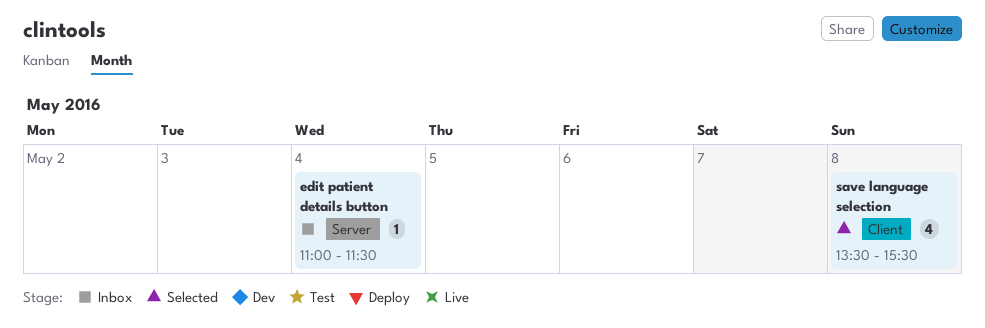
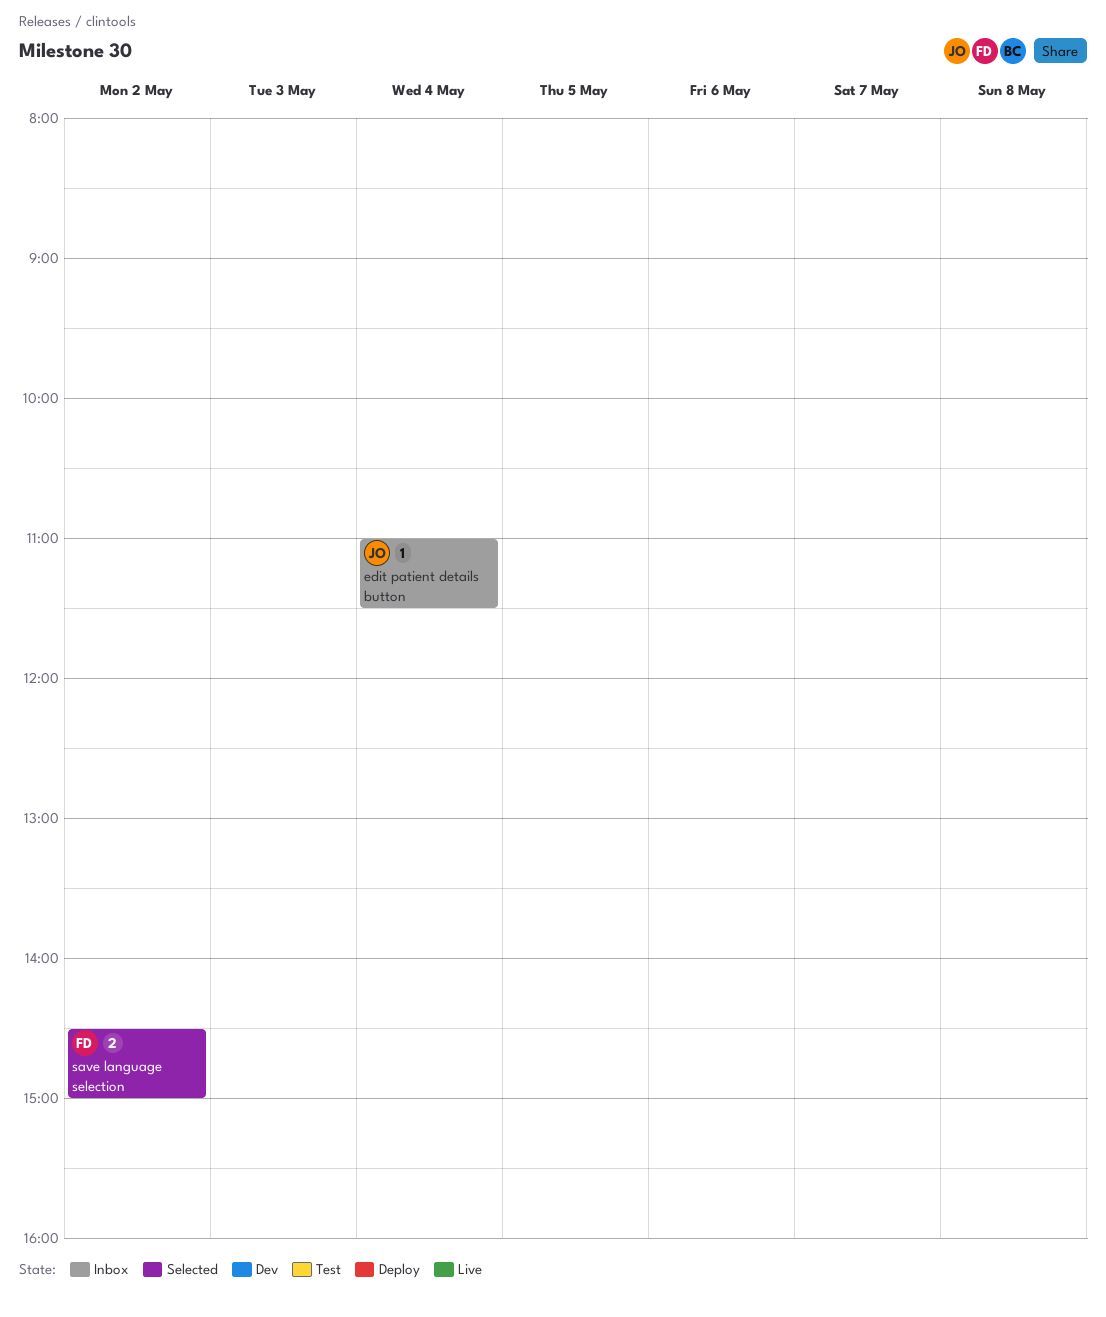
save language selection, estimate: 4 -> 2
save language selection, day: May 8 -> May 2
save language selection, begins: 13:30 -> 14:30
save language selection, ends: 15:30 -> 15:00

